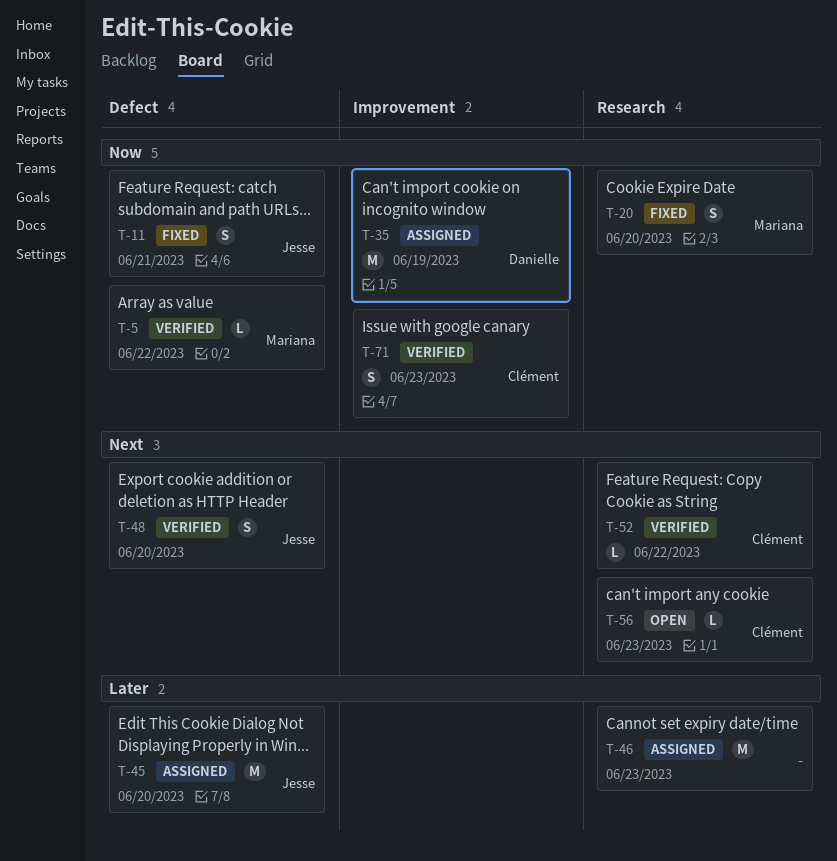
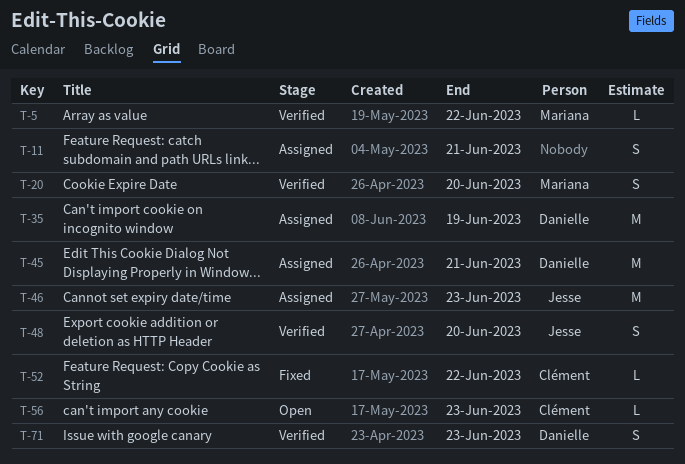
T-11, status: Fixed -> Assigned
T-11, owner: Jesse -> none
T-20, status: Fixed -> Verified
T-45, owner: Jesse -> Danielle
T-45, due: Jun 20 -> Jun 21
T-46, owner: none -> Jesse
T-52, status: Verified -> Fixed
T-71, owner: Clément -> Danielle

